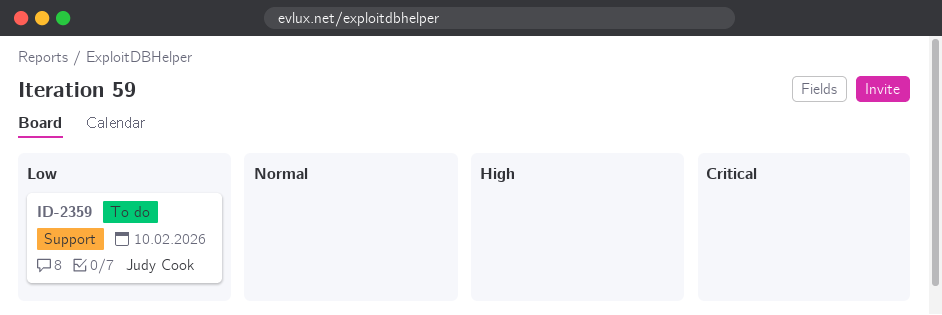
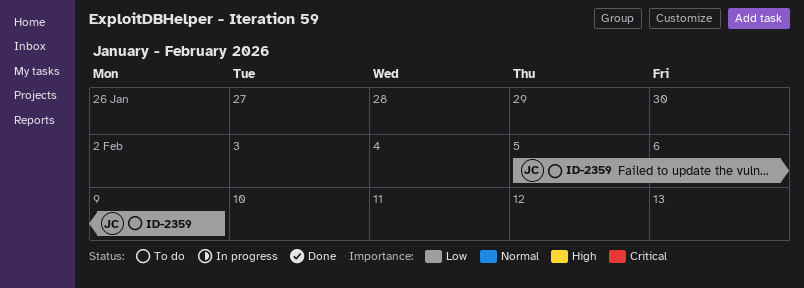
ID-2359, due: Feb 10 -> Feb 9

